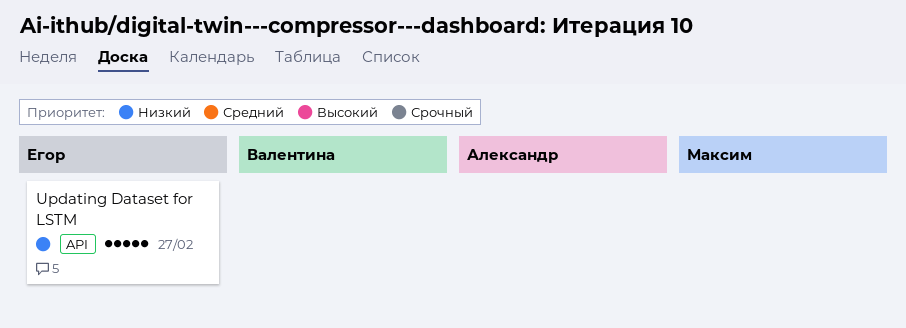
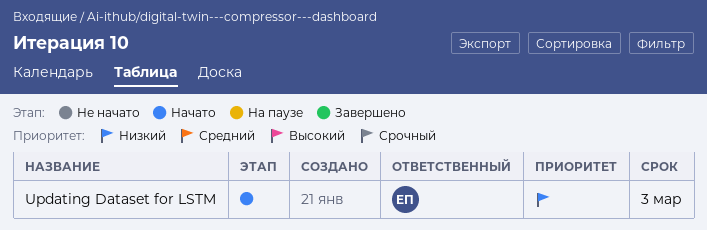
Updating Dataset for LSTM, due: Feb 27 -> Mar 3

